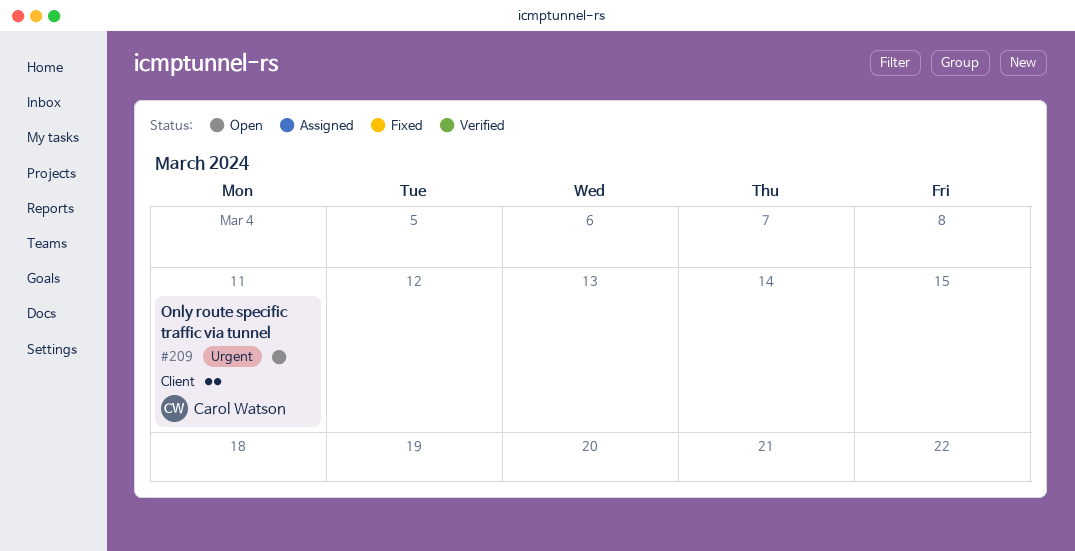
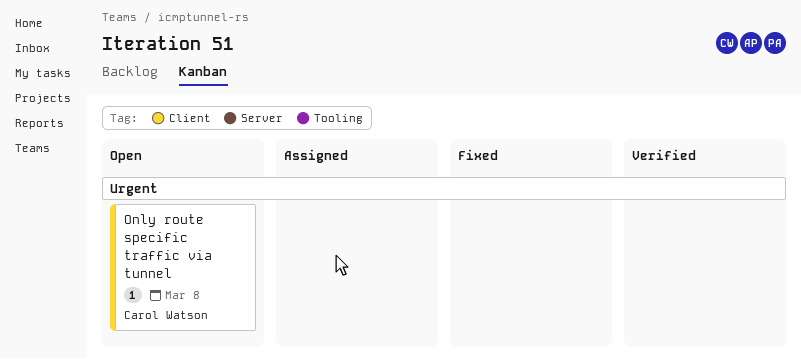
Only route specific traffic via tunnel, estimate: 2 -> 1
Only route specific traffic via tunnel, due: Mar 11 -> Mar 8

